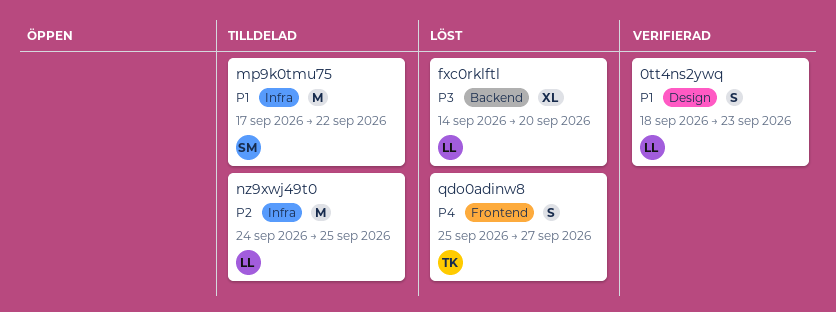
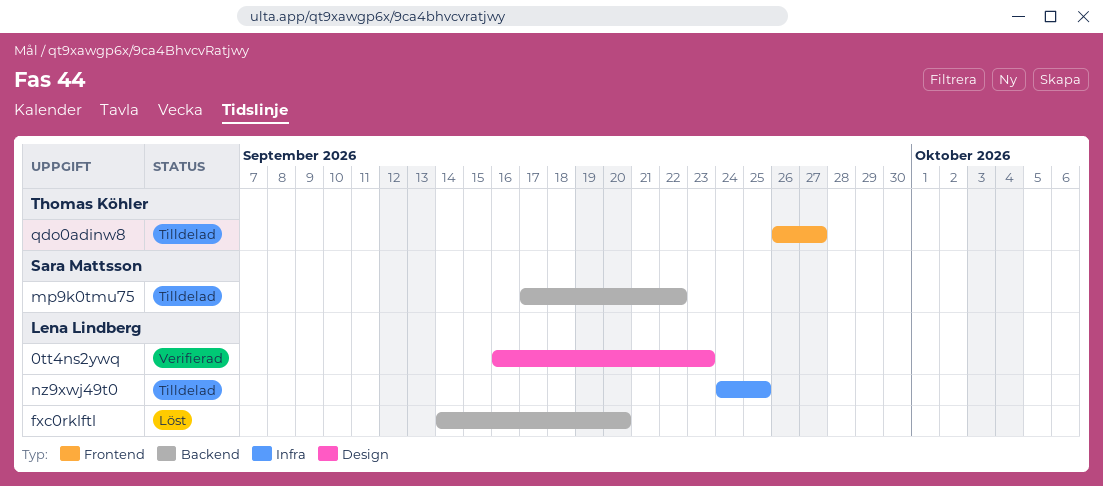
0tt4ns2ywq, start: Sep 18 -> Sep 16
mp9k0tmu75, label: Infra -> Backend
qdo0adinw8, status: Löst -> Tilldelad
qdo0adinw8, start: Sep 25 -> Sep 26

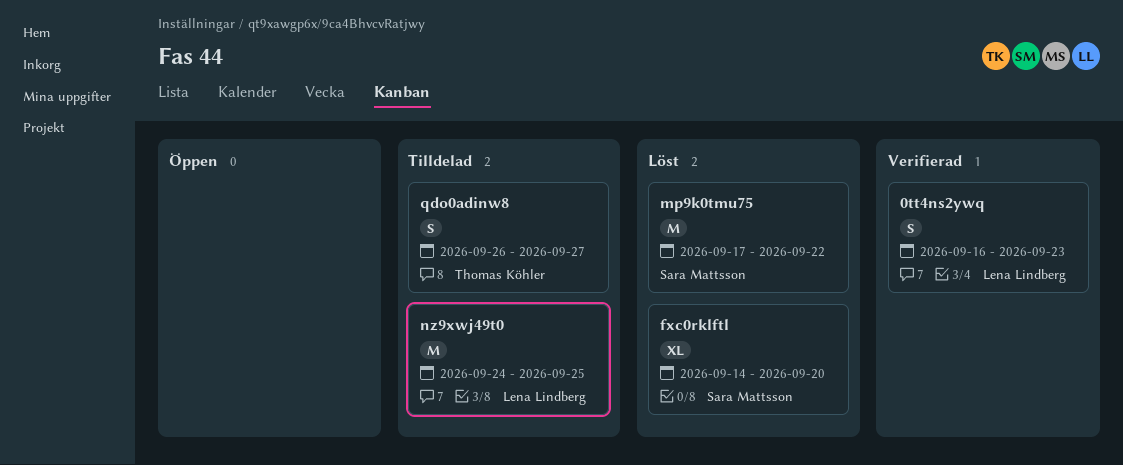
fxc0rklftl, owner: Lena Lindberg -> Sara Mattsson
mp9k0tmu75, status: Tilldelad -> Löst

